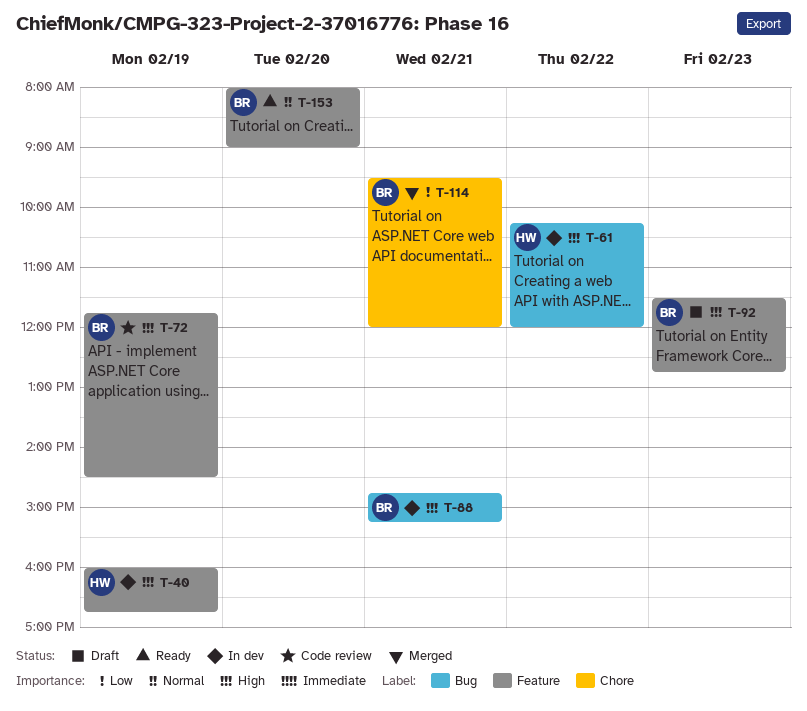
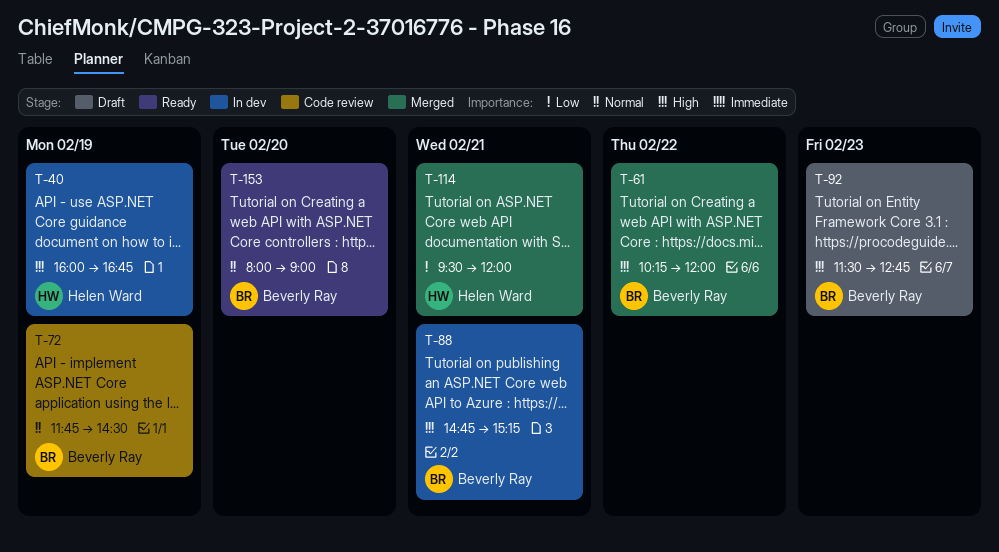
T-61, status: In dev -> Merged
T-61, owner: Helen Ward -> Beverly Ray
T-72, priority: High -> Normal
T-114, owner: Beverly Ray -> Helen Ward

